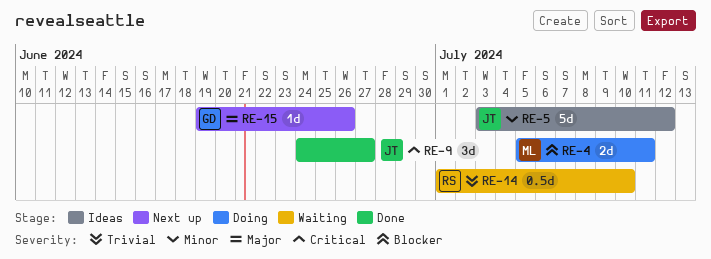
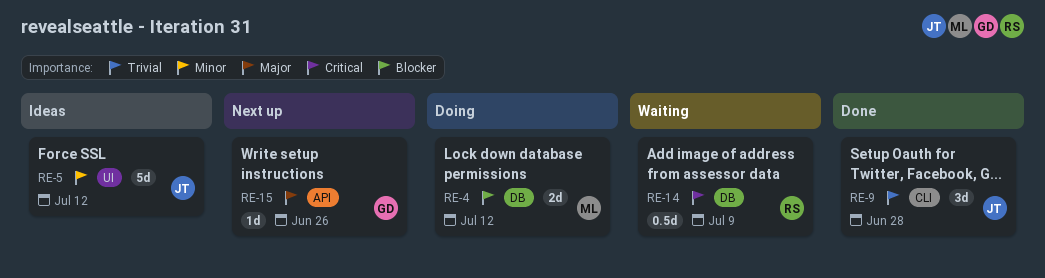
RE-4, due: Jul 11 -> Jul 12
RE-9, priority: Critical -> Trivial
RE-9, due: Jun 27 -> Jun 28
RE-14, priority: Trivial -> Critical
RE-14, due: Jul 10 -> Jul 9

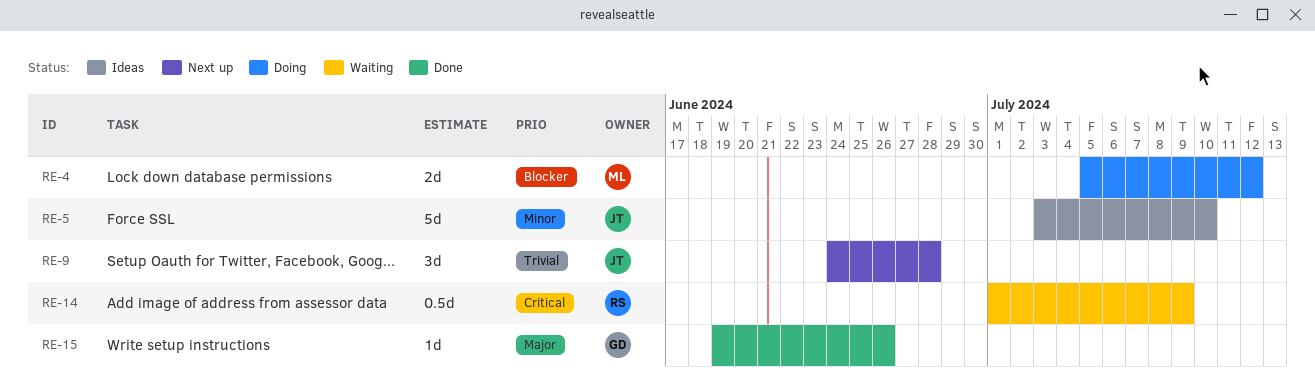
RE-5, due: Jul 12 -> Jul 10
RE-9, status: Done -> Next up
RE-15, status: Next up -> Done

